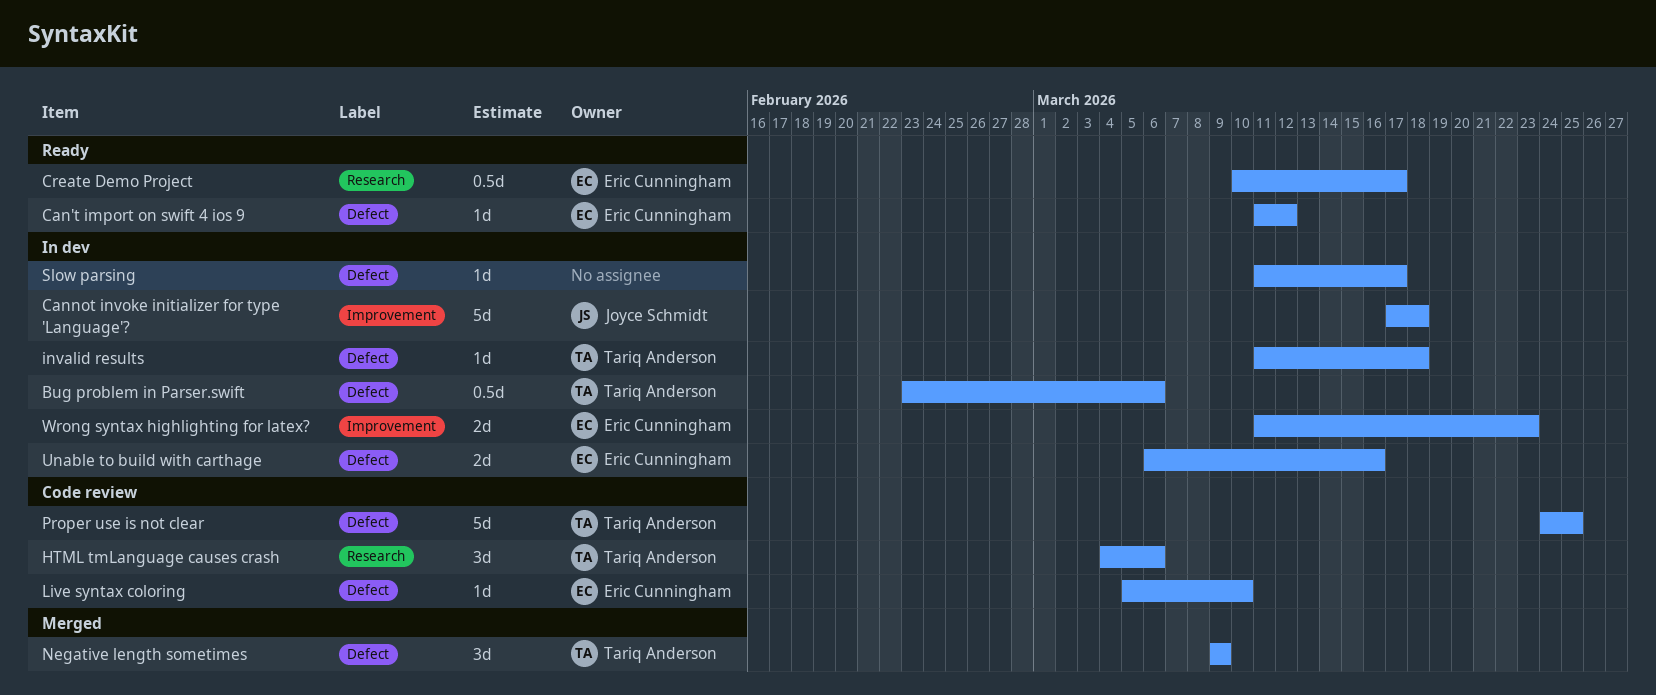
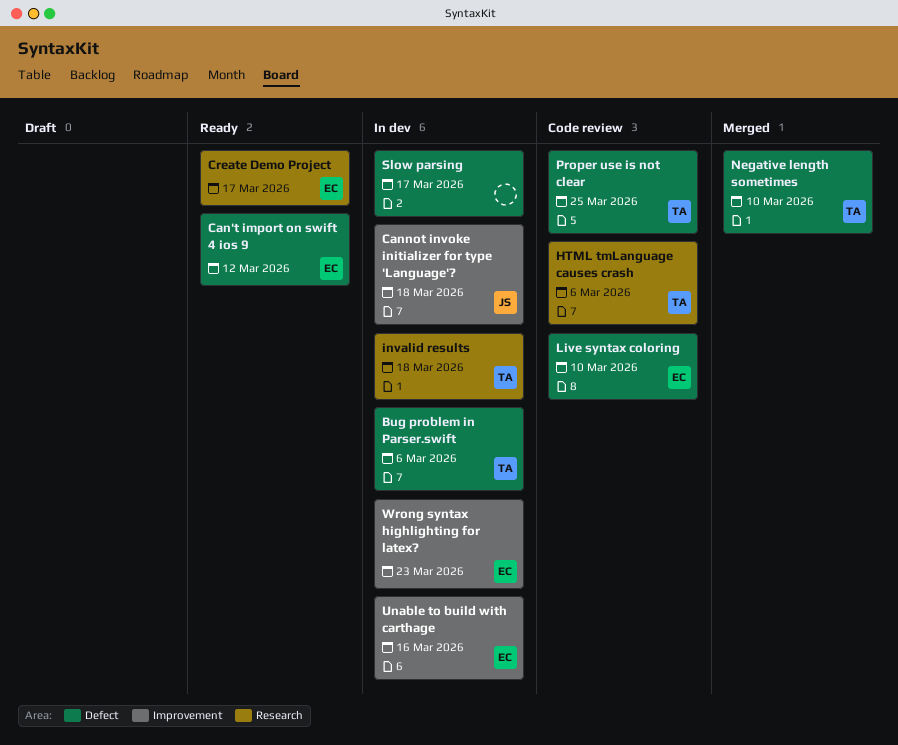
invalid results, label: Defect -> Research
Negative length sometimes, due: Mar 9 -> Mar 10
Unable to build with carthage, label: Defect -> Improvement

